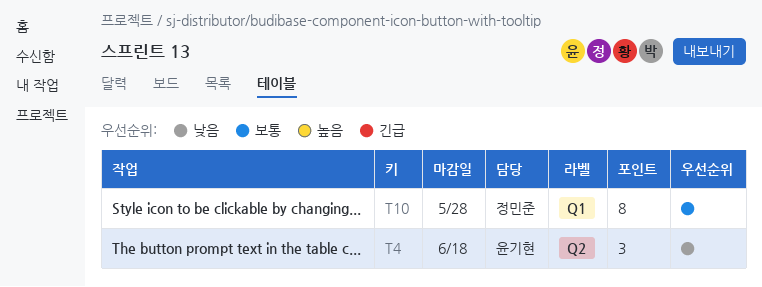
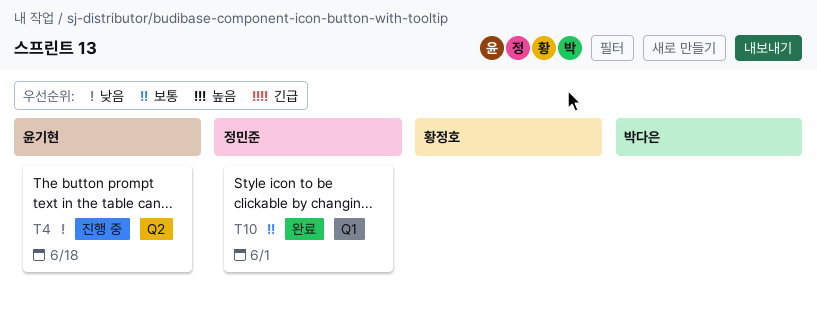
T10, due: May 28 -> Jun 1

